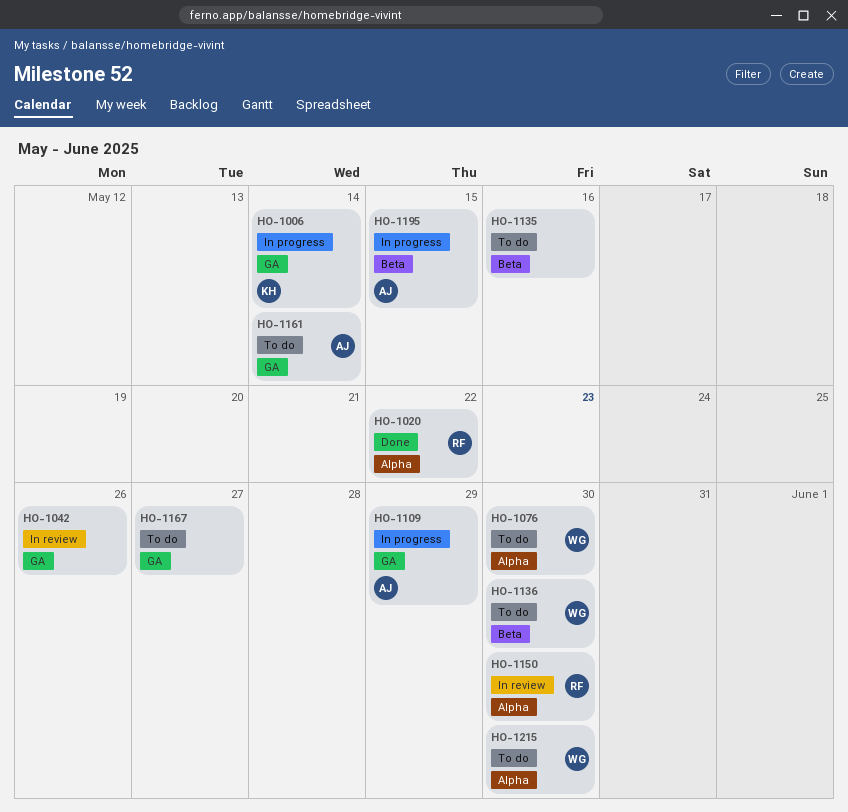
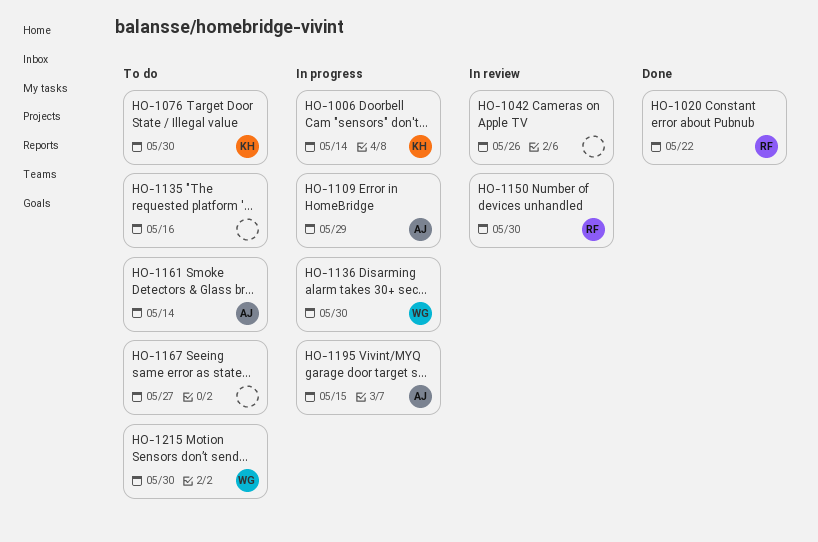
HO-1076, owner: WG -> KH
HO-1136, status: To do -> In progress

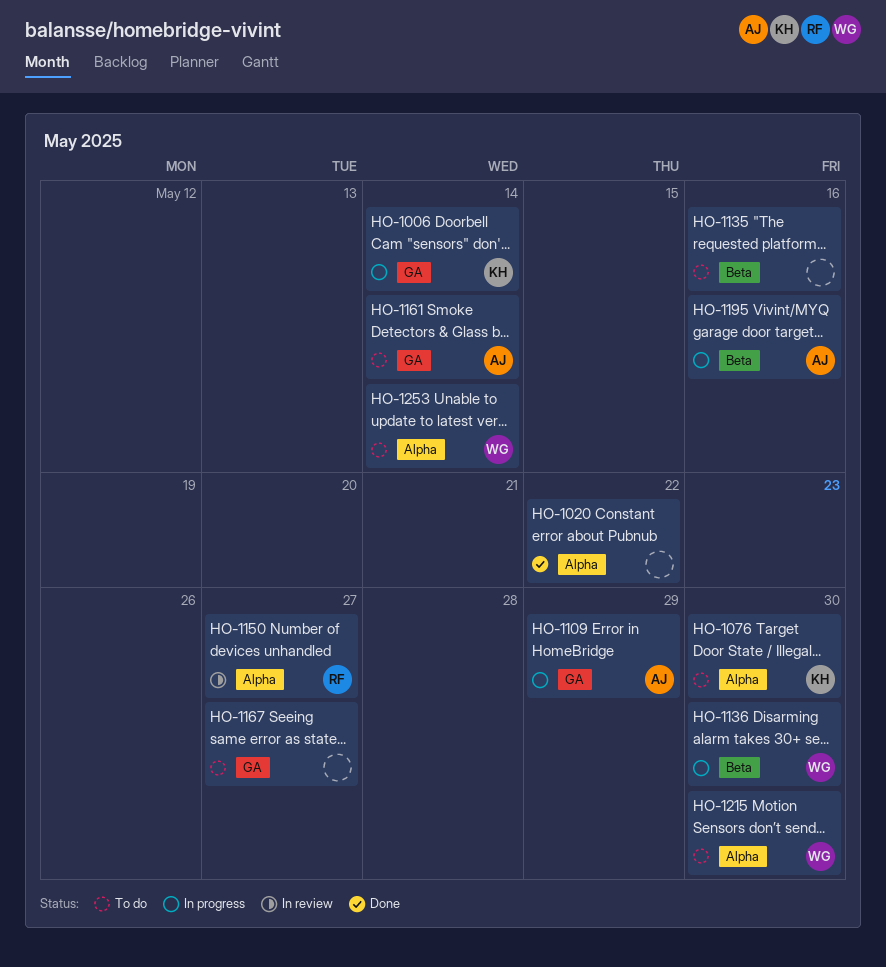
HO-1020, owner: RF -> none
HO-1042: present -> none
HO-1150, due: May 30 -> May 27
HO-1195, due: May 15 -> May 16
HO-1253: none -> present

